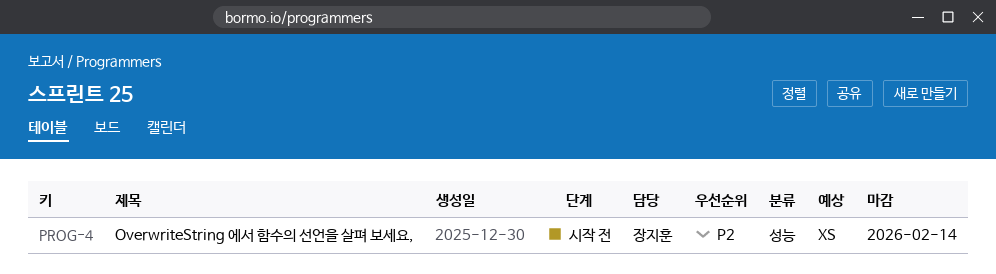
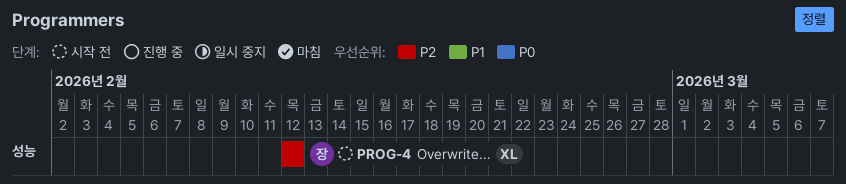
PROG-4, estimate: XS -> XL
PROG-4, due: Feb 14 -> Feb 12

